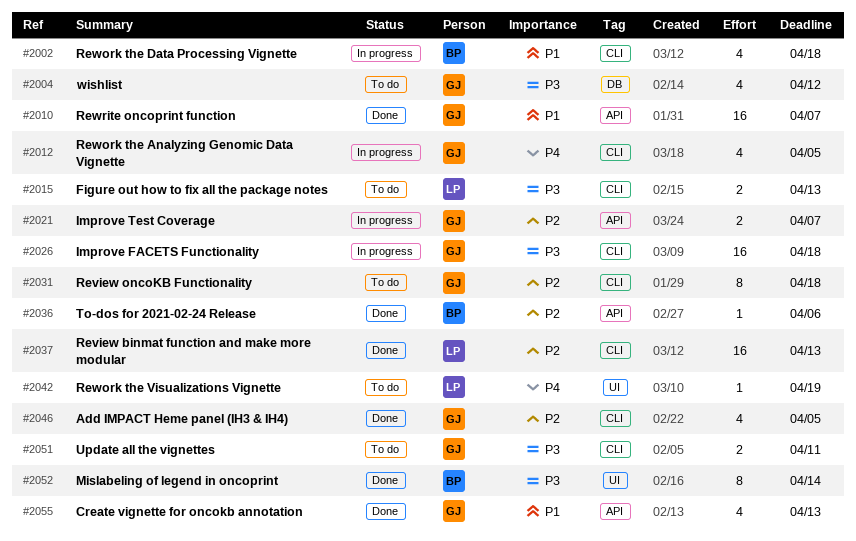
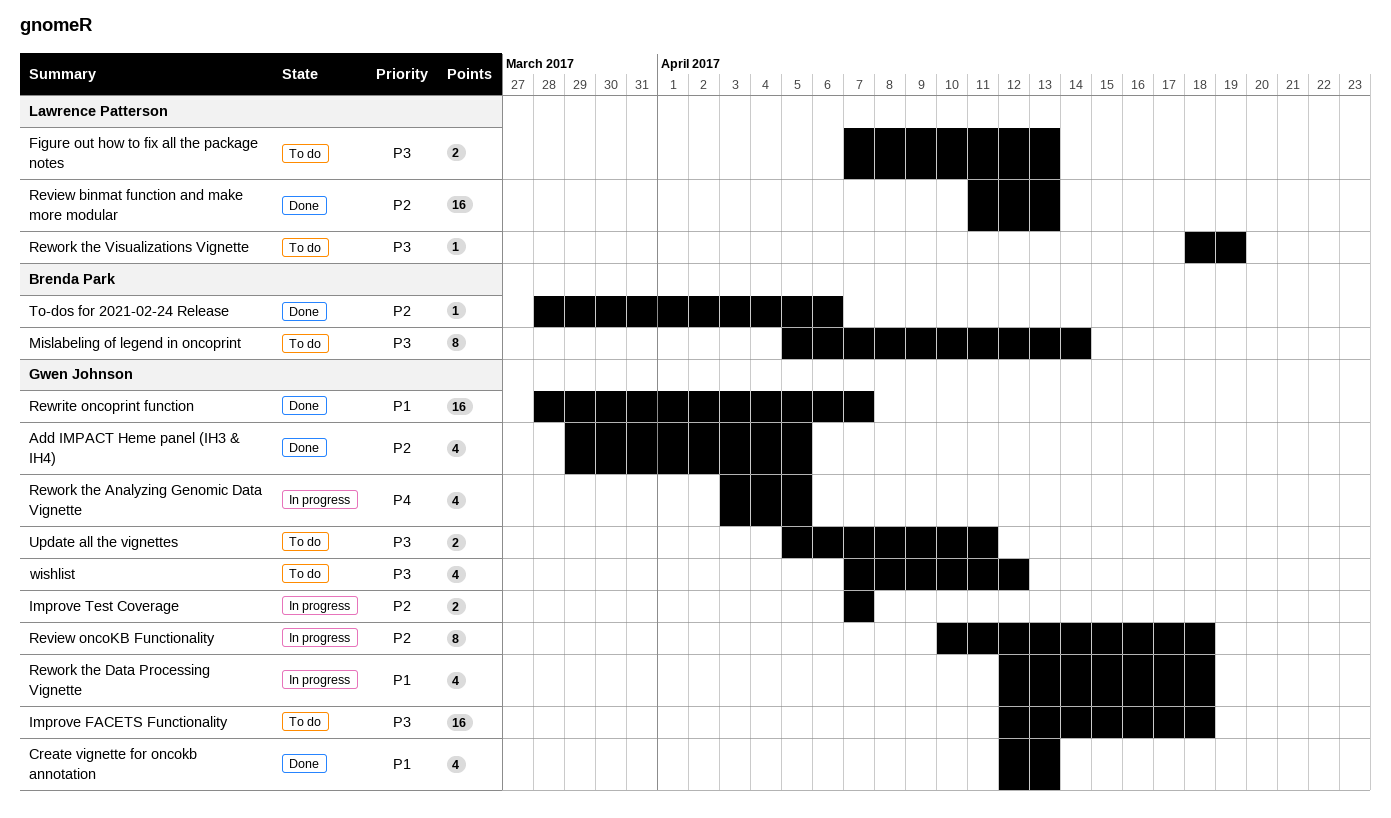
Improve FACETS Functionality, status: In progress -> To do
Mislabeling of legend in oncoprint, status: Done -> To do
Review oncoKB Functionality, status: To do -> In progress
Rework the Data Processing Vignette, owner: Brenda Park -> Gwen Johnson
Rework the Visualizations Vignette, priority: P4 -> P3

